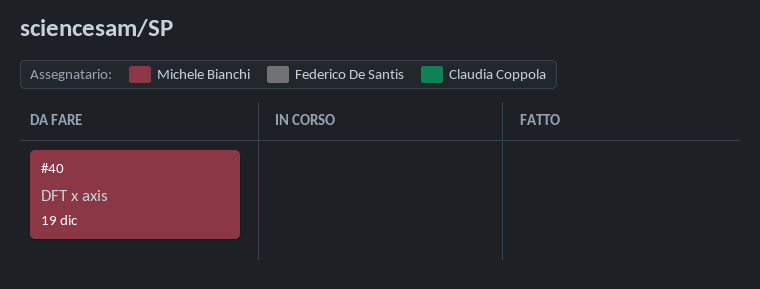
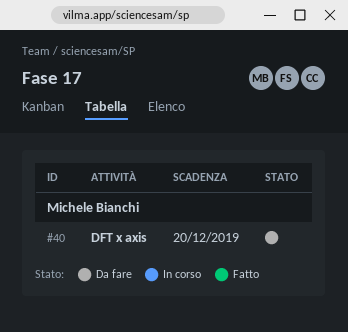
#40, due: Dec 19 -> Dec 20

